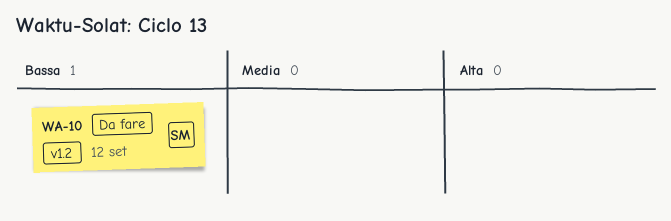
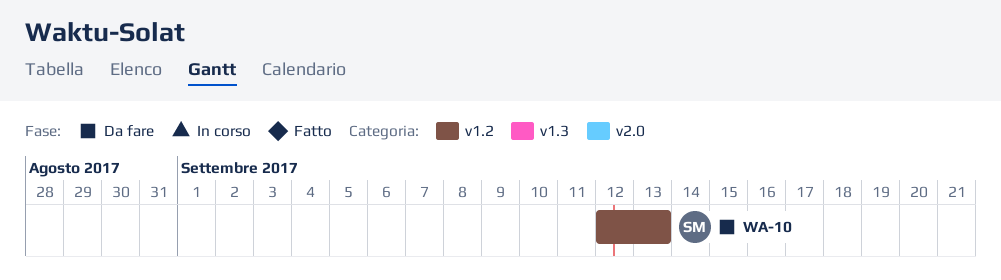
WA-10, due: Sep 12 -> Sep 13

